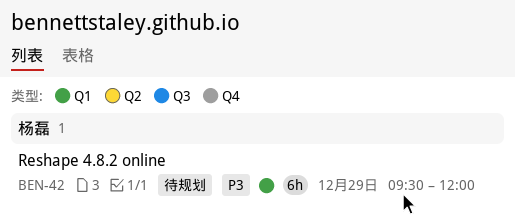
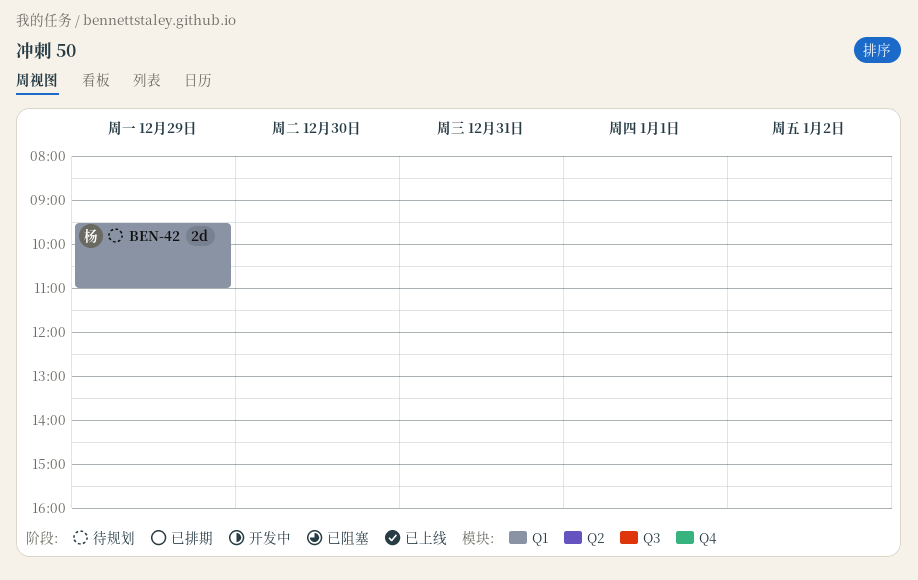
BEN-42, estimate: 6h -> 2d
BEN-42, ends: 12:00 -> 11:00

